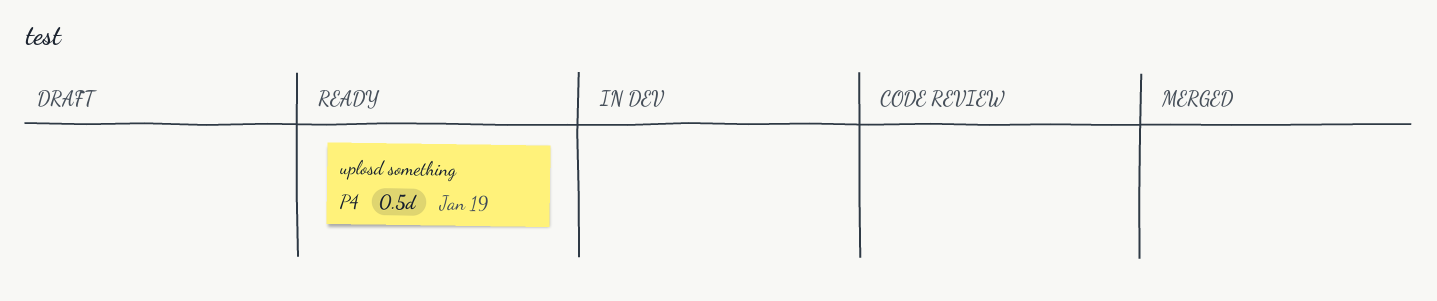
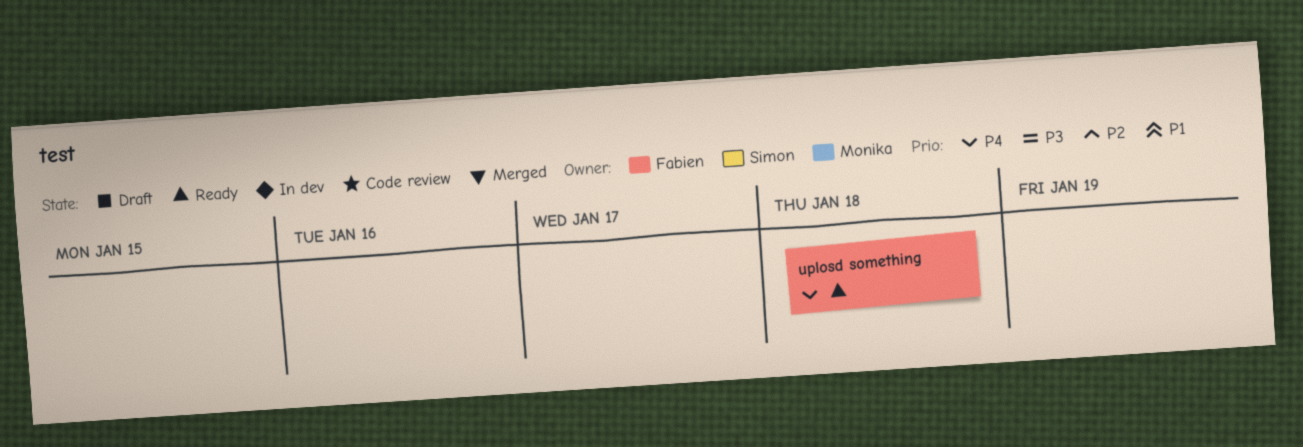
uplosd something, due: Jan 19 -> Jan 18

